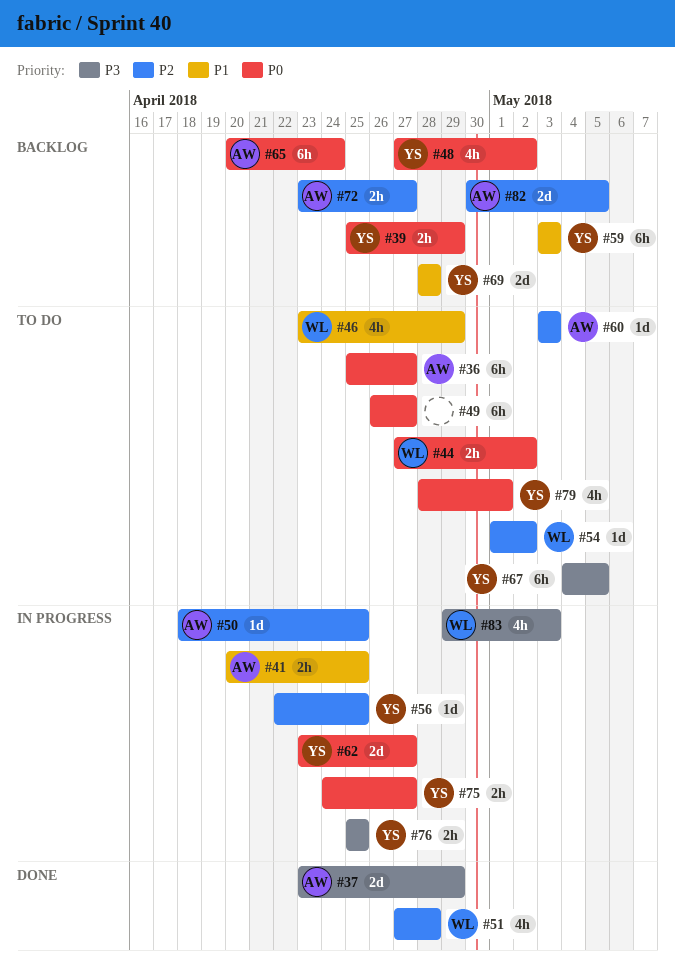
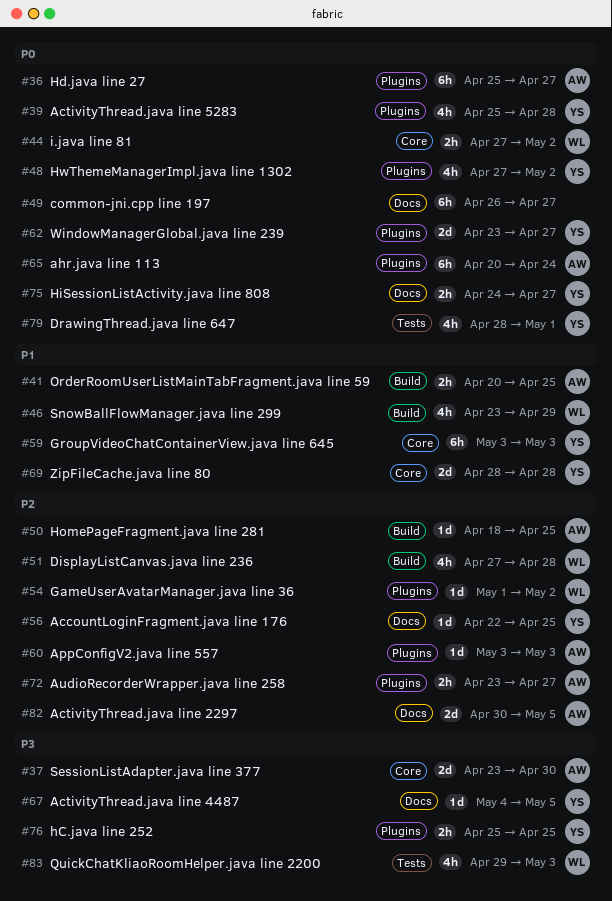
#37, due: Apr 29 -> Apr 30
#39, estimate: 2h -> 4h
#39, due: Apr 29 -> Apr 28
#67, estimate: 6h -> 1d

